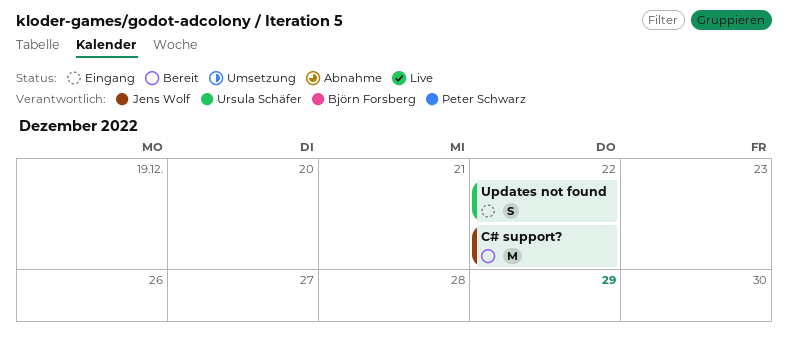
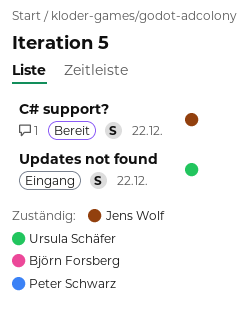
C# support?, estimate: M -> S

